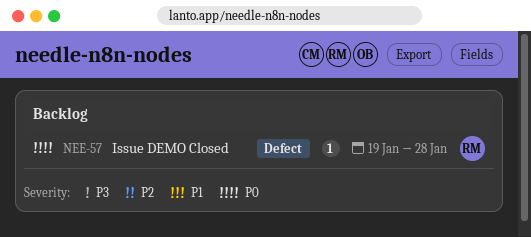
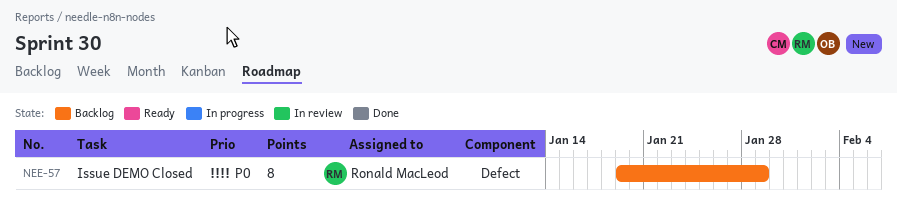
NEE-57, estimate: 1 -> 8
NEE-57, due: Jan 28 -> Jan 29

